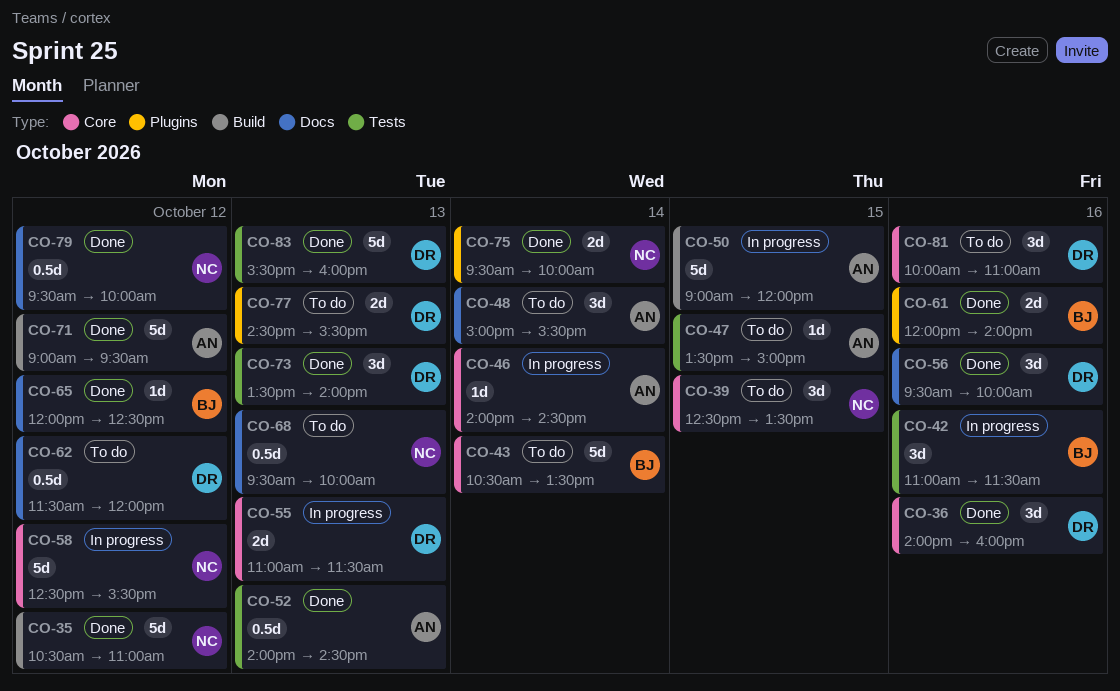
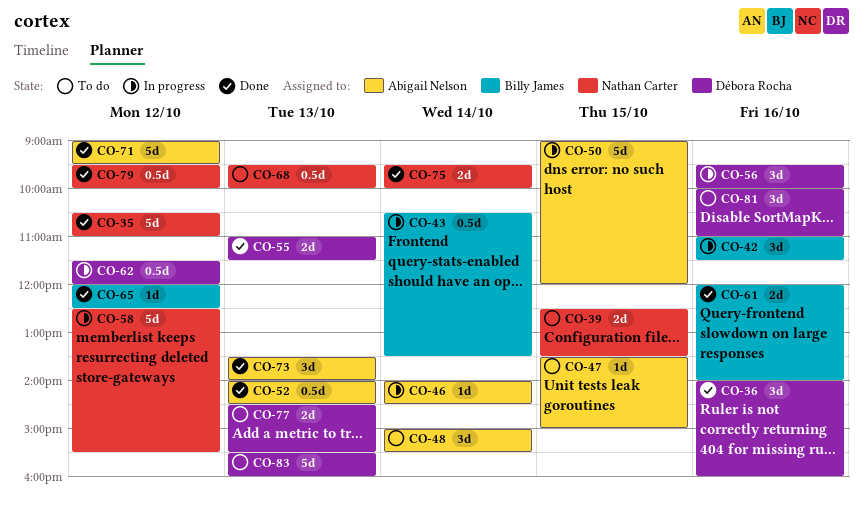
CO-39, estimate: 3d -> 2d
CO-43, status: To do -> In progress
CO-43, estimate: 5d -> 0.5d
CO-55, status: In progress -> Done
CO-56, status: Done -> In progress
CO-62, status: To do -> In progress
CO-73, owner: Débora Rocha -> Abigail Nelson
CO-83, status: Done -> To do

